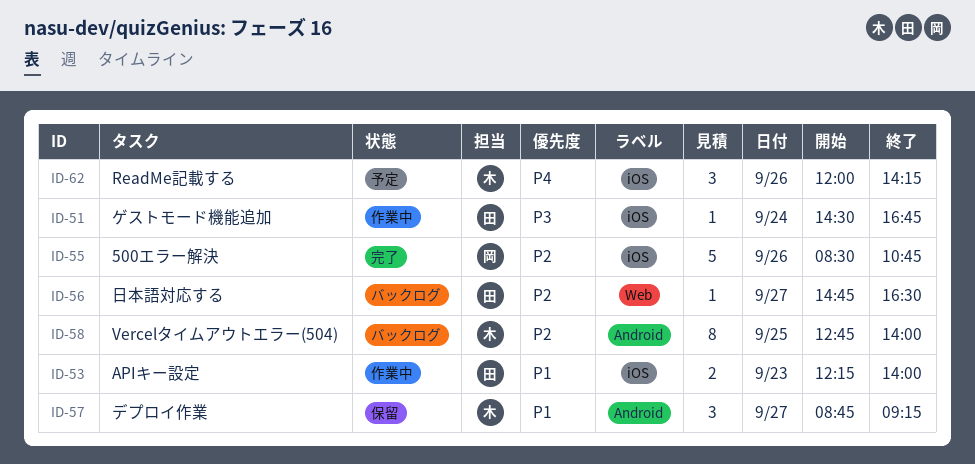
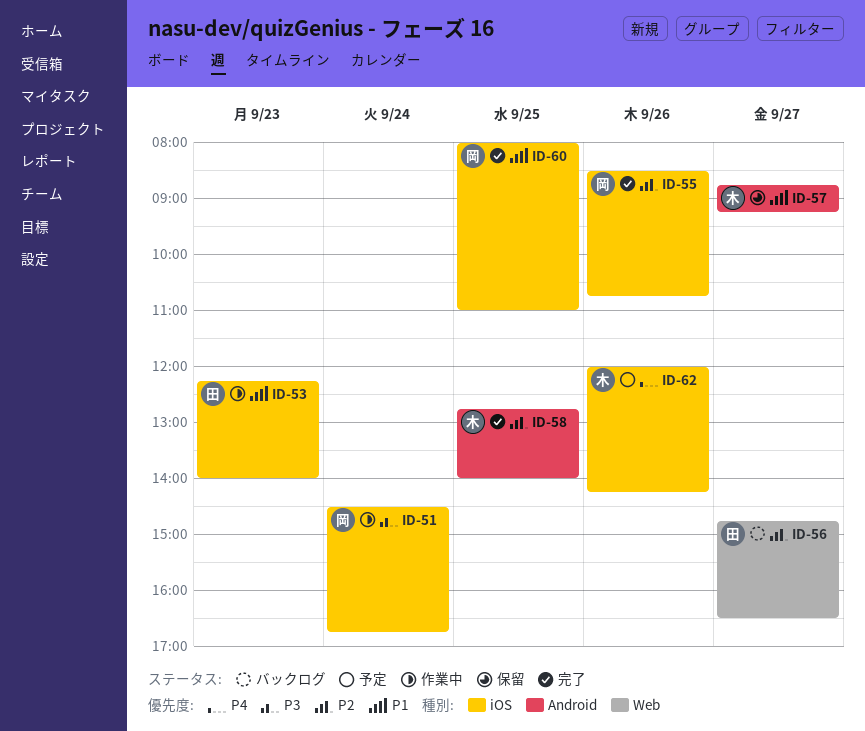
ID-51, owner: 田 -> 岡
ID-58, status: バックログ -> 完了
ID-60: none -> present

